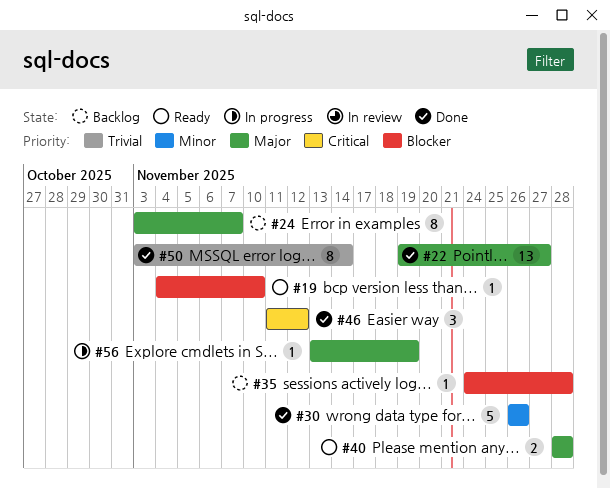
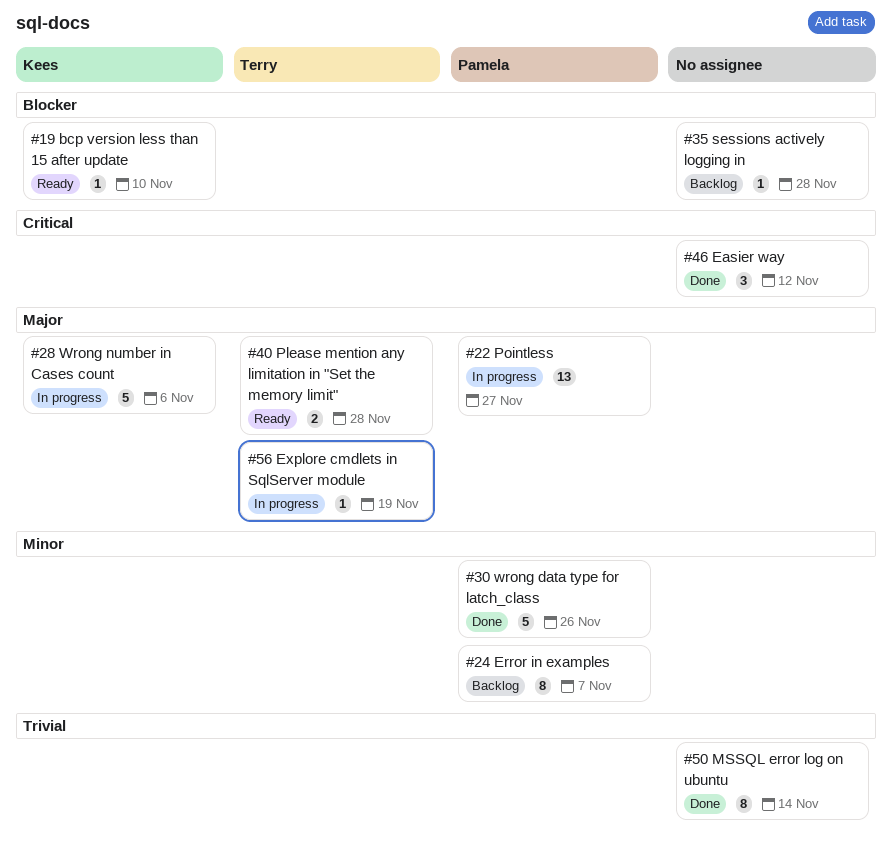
#22, status: Done -> In progress
#24, priority: Major -> Minor
#28: none -> present

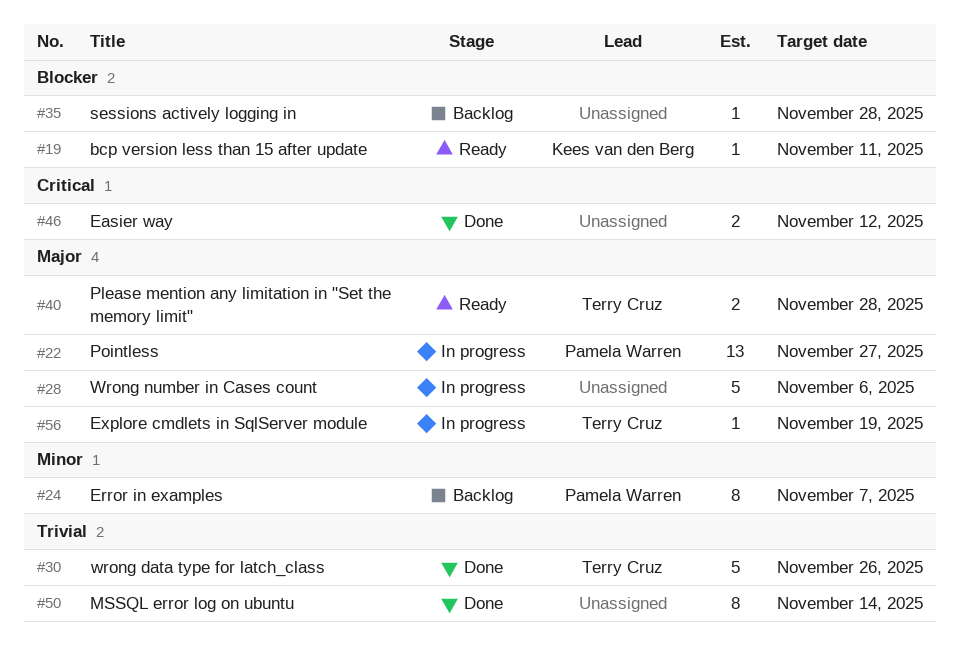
#19, due: Nov 10 -> Nov 11
#28, owner: Kees van den Berg -> none
#30, owner: Pamela Warren -> Terry Cruz
#30, priority: Minor -> Trivial
#46, estimate: 3 -> 2

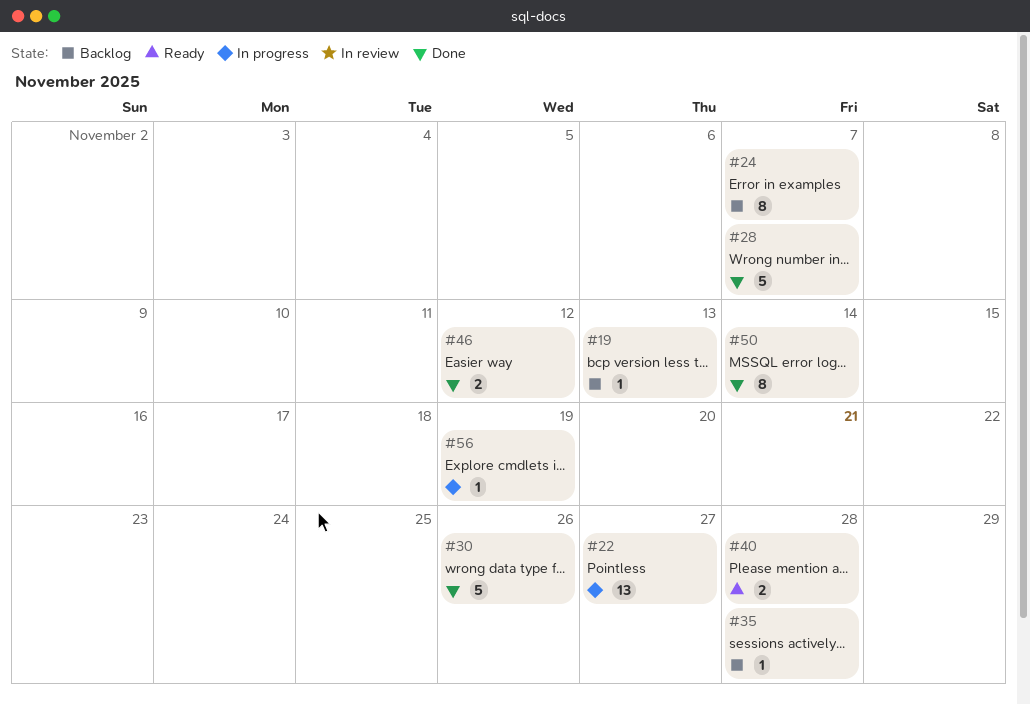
#19, status: Ready -> Backlog
#19, due: Nov 11 -> Nov 13
#28, status: In progress -> Done
#28, due: Nov 6 -> Nov 7

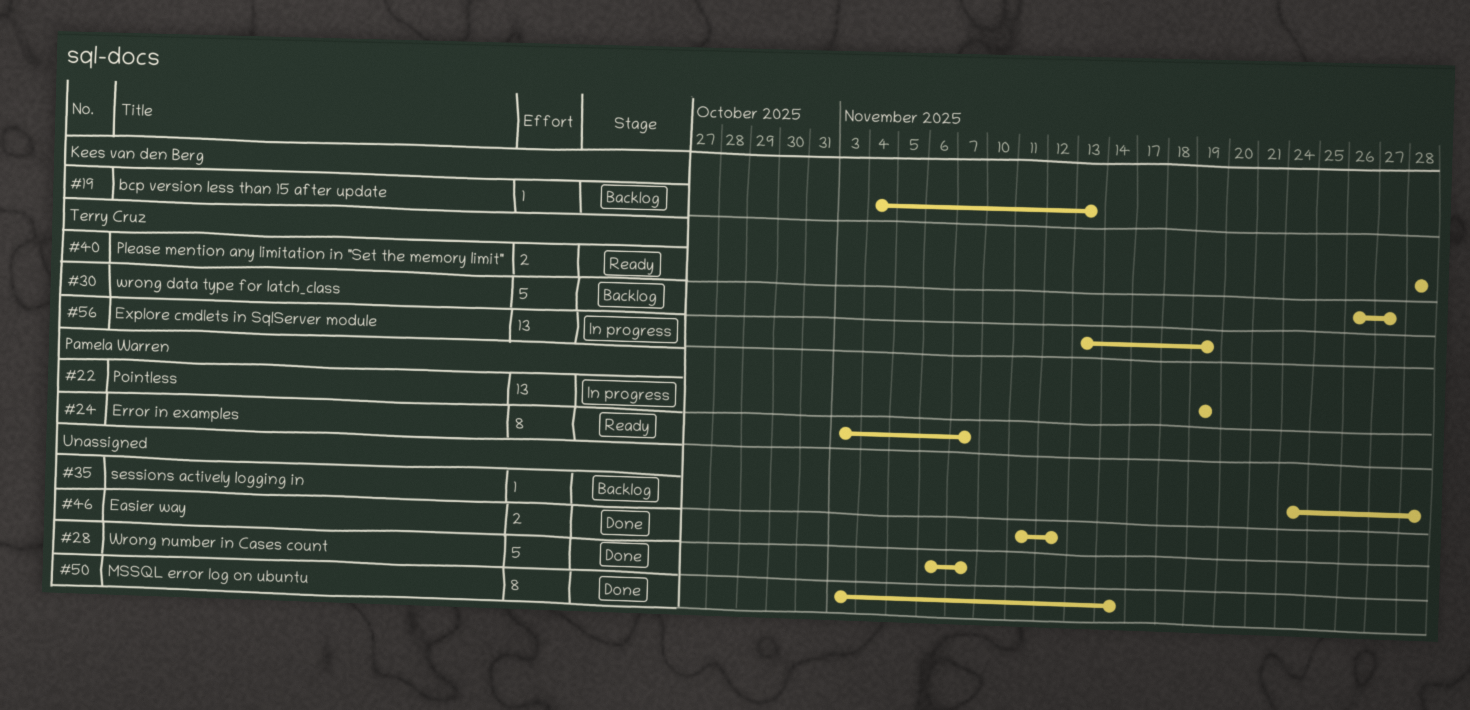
#22, due: Nov 27 -> Nov 19
#24, status: Backlog -> Ready
#30, status: Done -> Backlog
#30, due: Nov 26 -> Nov 27
#56, estimate: 1 -> 13

